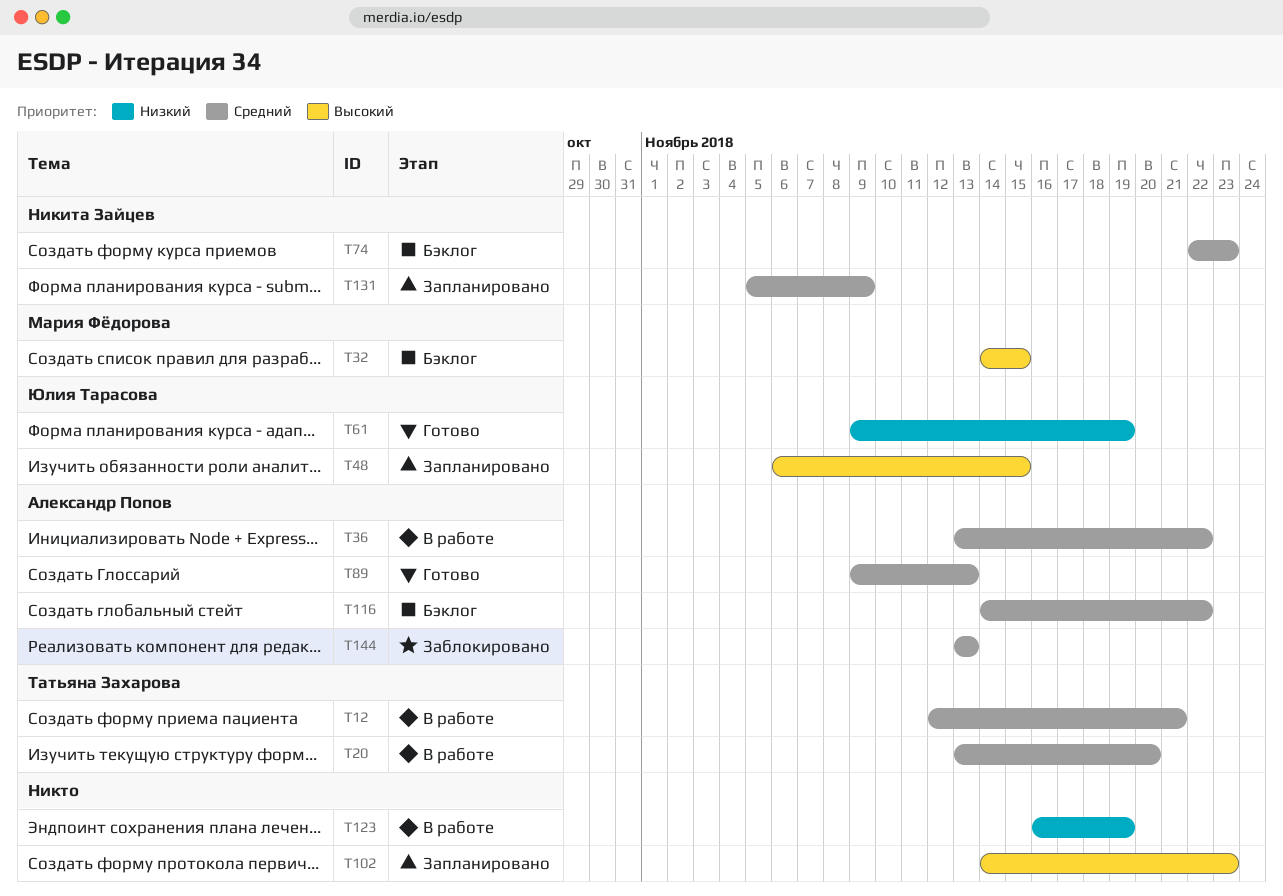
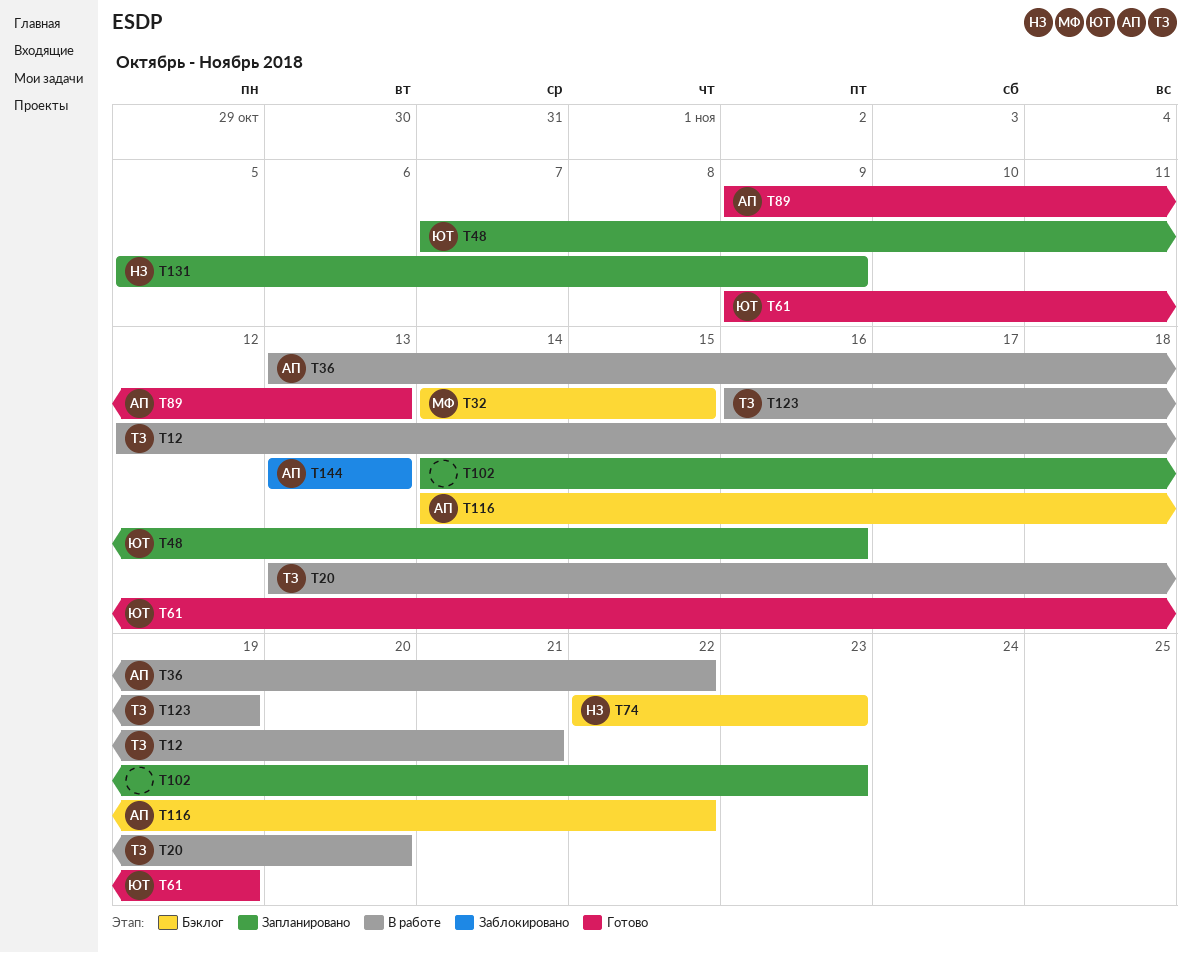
T48, start: Nov 6 -> Nov 7
T48, due: Nov 15 -> Nov 16
T123, owner: none -> Татьяна Захарова

